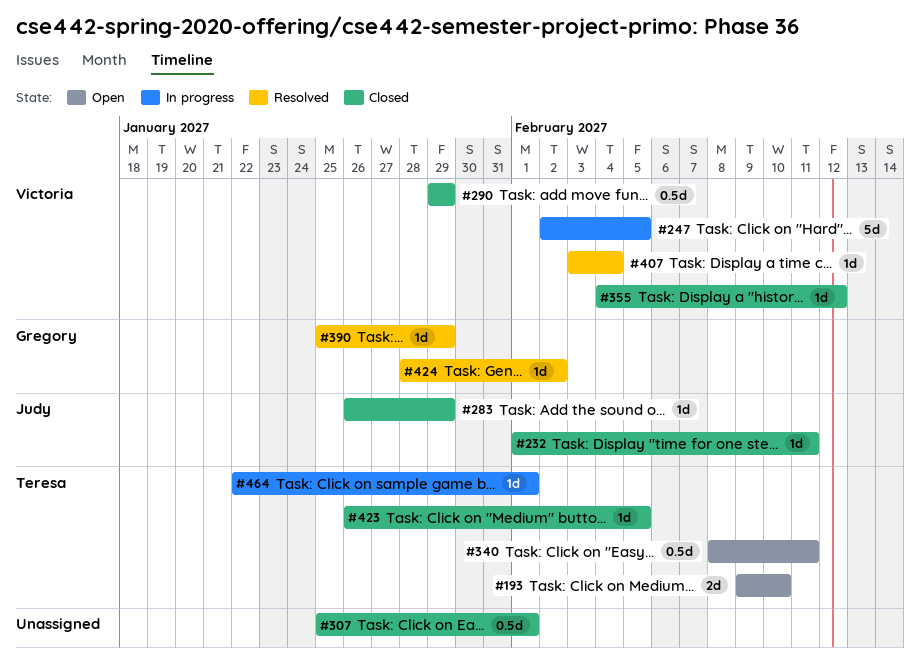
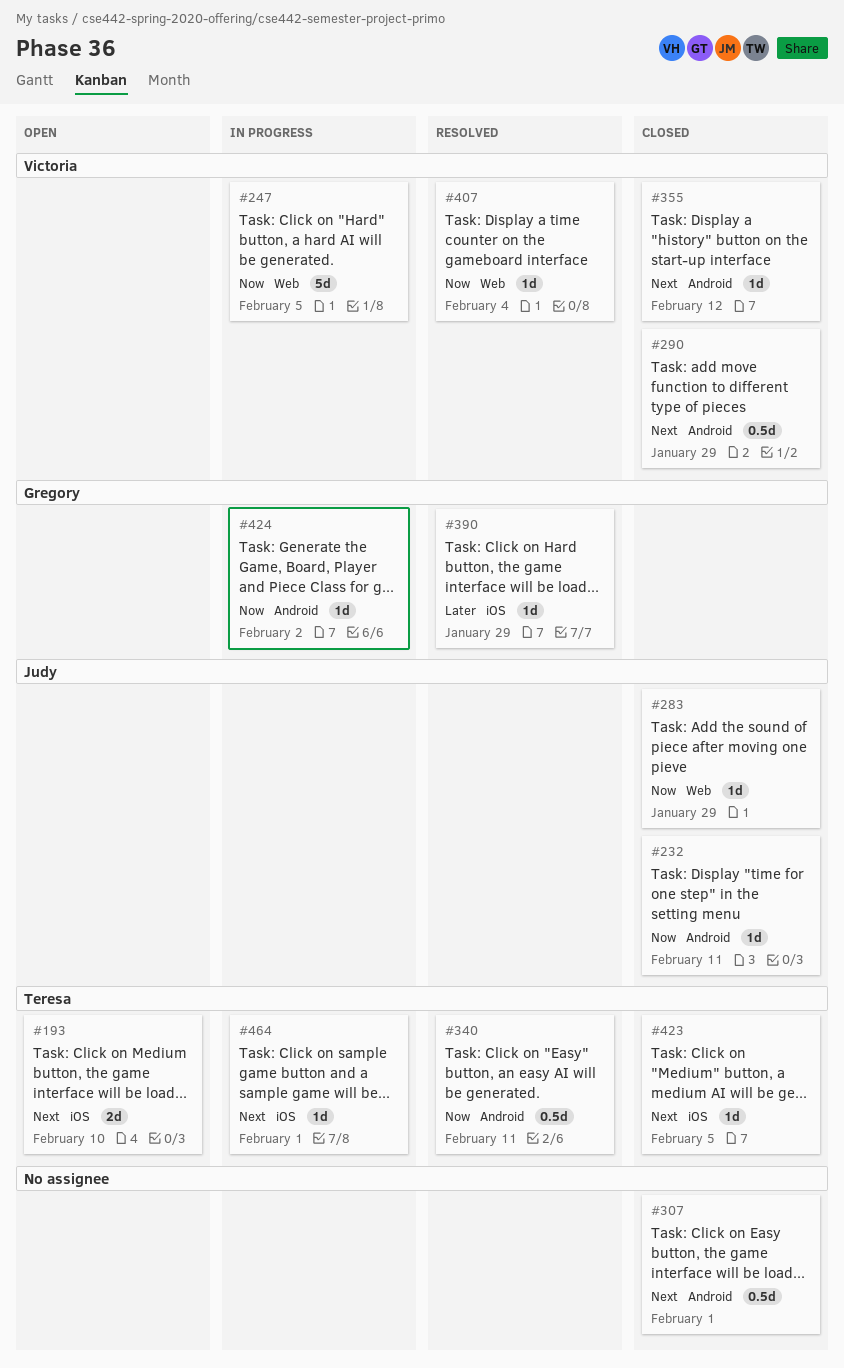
#340, status: Open -> Resolved
#424, status: Resolved -> In progress

